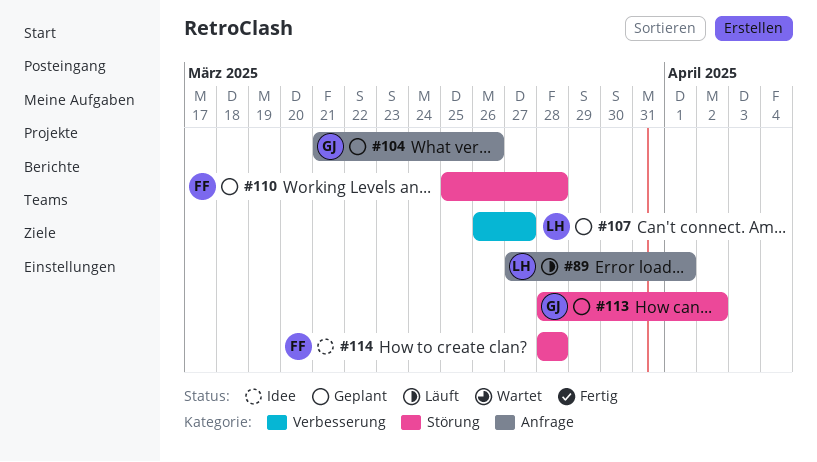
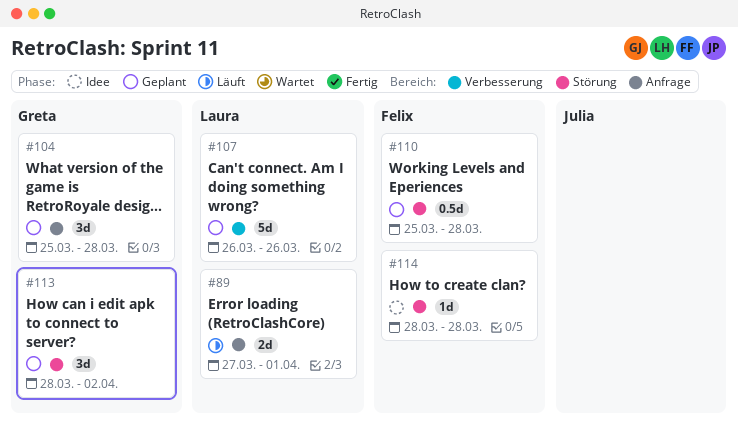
#104, start: Mar 21 -> Mar 25
#104, due: Mar 26 -> Mar 28
#107, due: Mar 27 -> Mar 26

